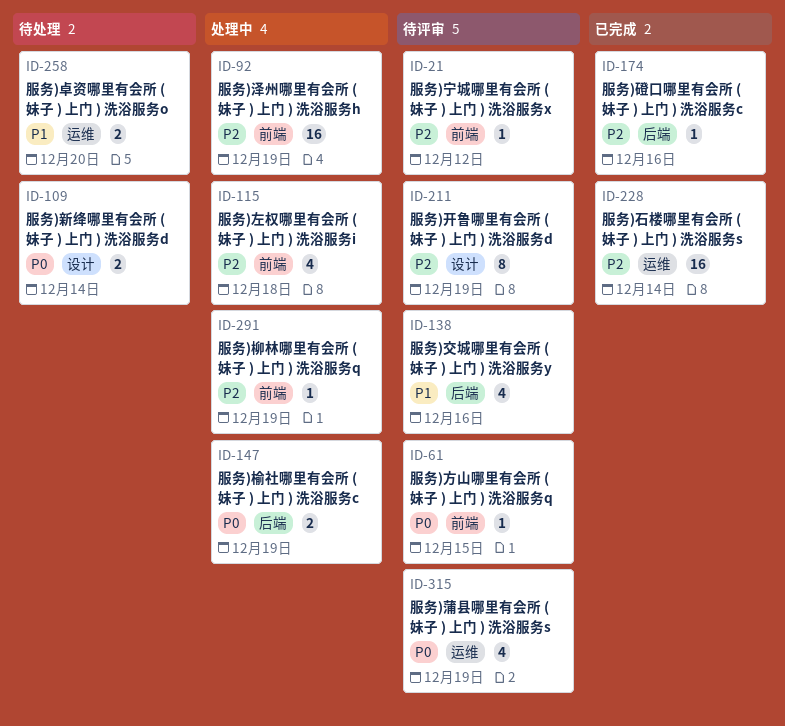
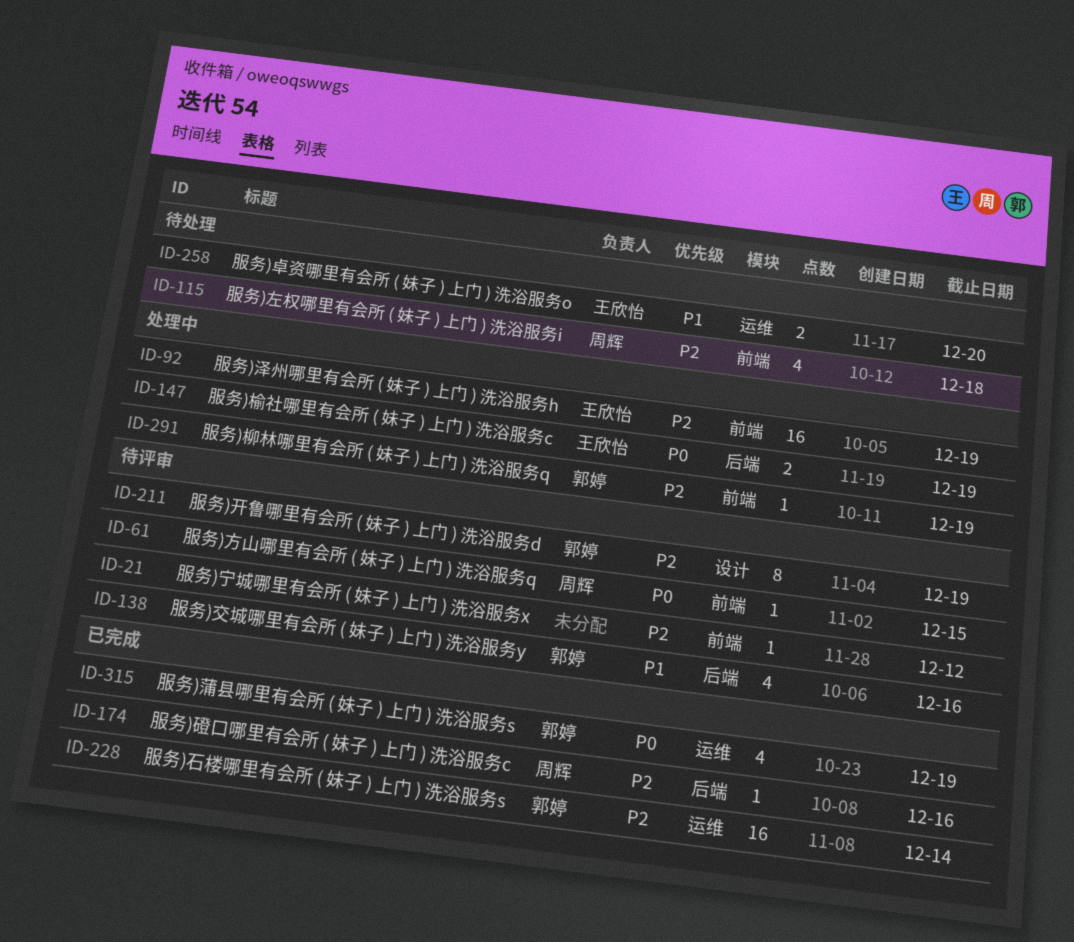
ID-109: present -> none
ID-115, status: 处理中 -> 待处理
ID-315, status: 待评审 -> 已完成

